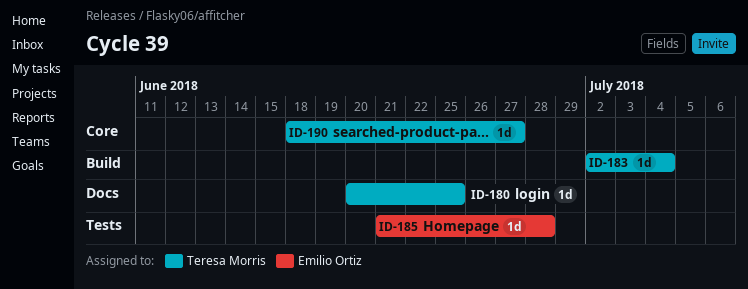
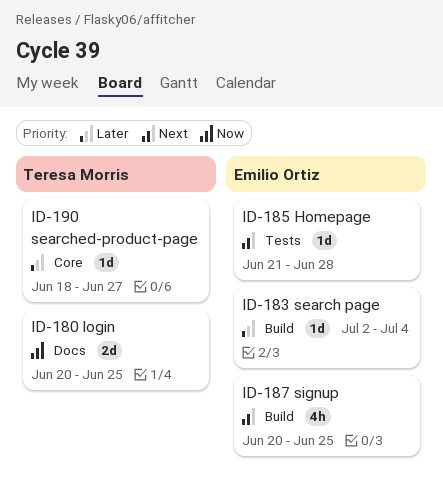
ID-180, estimate: 1d -> 2d
ID-183, owner: Teresa Morris -> Emilio Ortiz
ID-187: none -> present

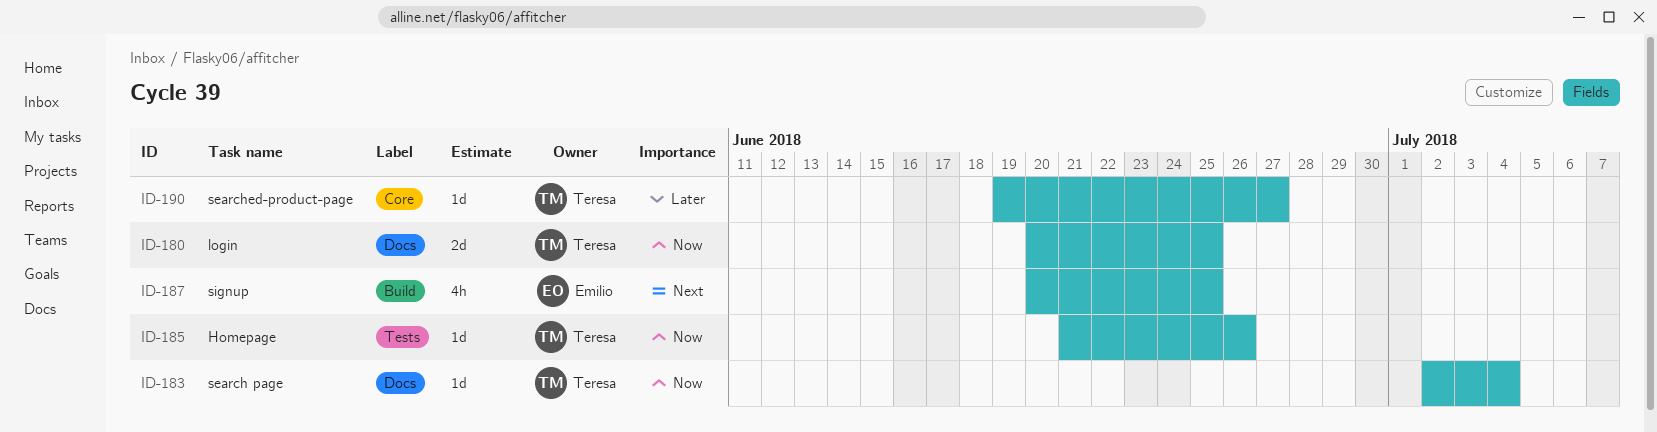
ID-183, owner: Emilio Ortiz -> Teresa Morris
ID-183, priority: Later -> Now
ID-183, label: Build -> Docs
ID-185, owner: Emilio Ortiz -> Teresa Morris
ID-185, priority: Next -> Now
ID-185, due: Jun 28 -> Jun 26
ID-190, start: Jun 18 -> Jun 19

